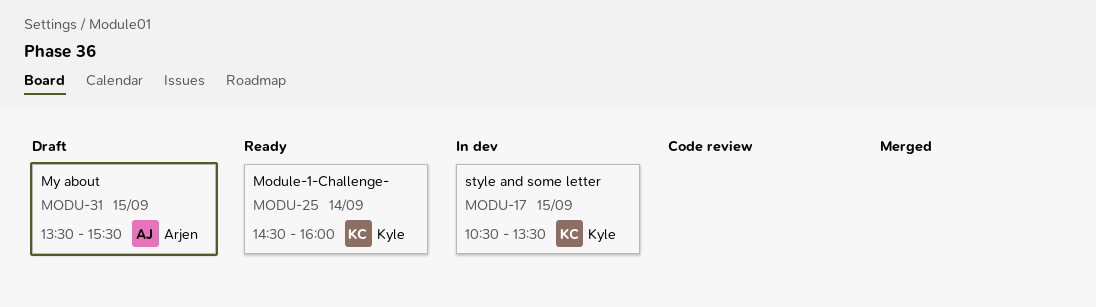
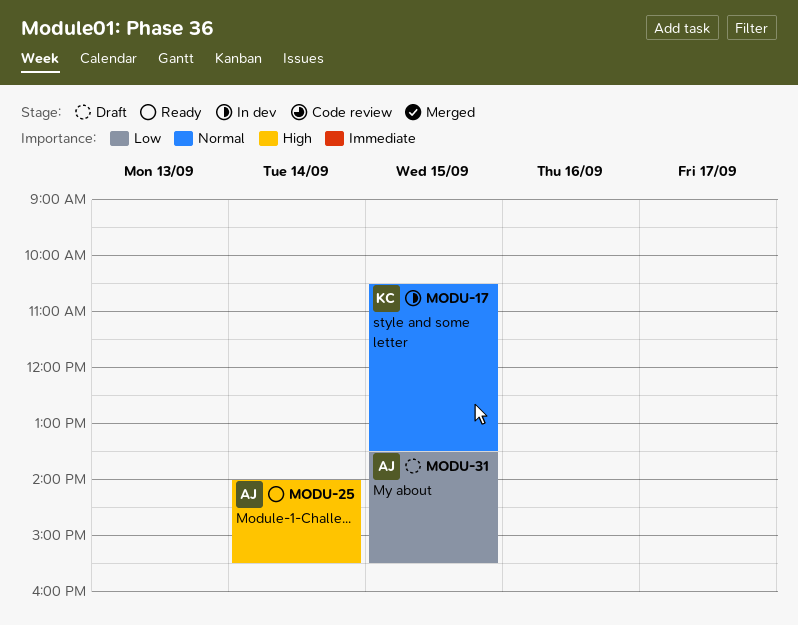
MODU-25, owner: Kyle -> Arjen
MODU-25, begins: 14:30 -> 14:00
MODU-25, ends: 16:00 -> 15:30

